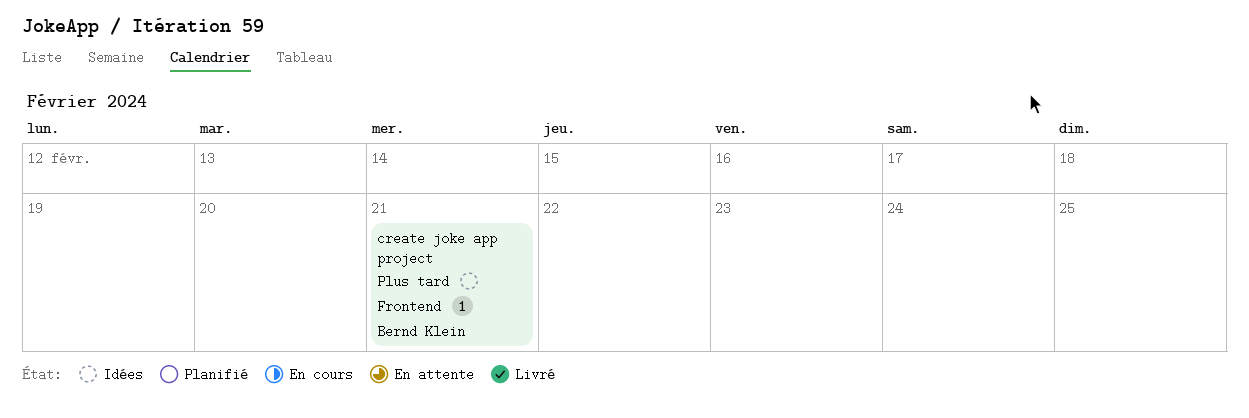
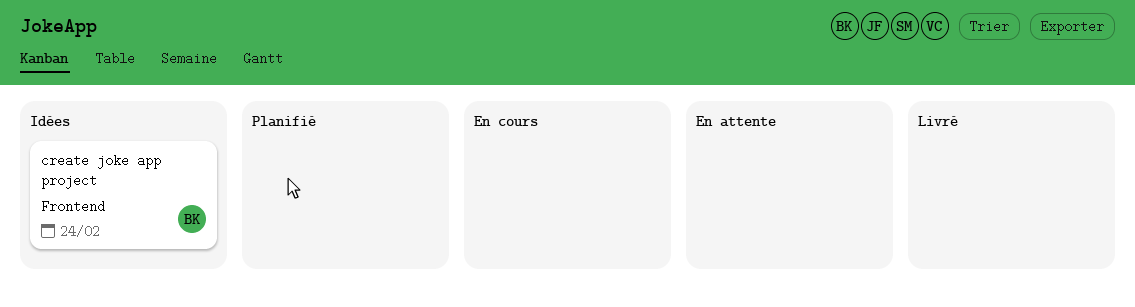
create joke app project, due: Feb 21 -> Feb 24

